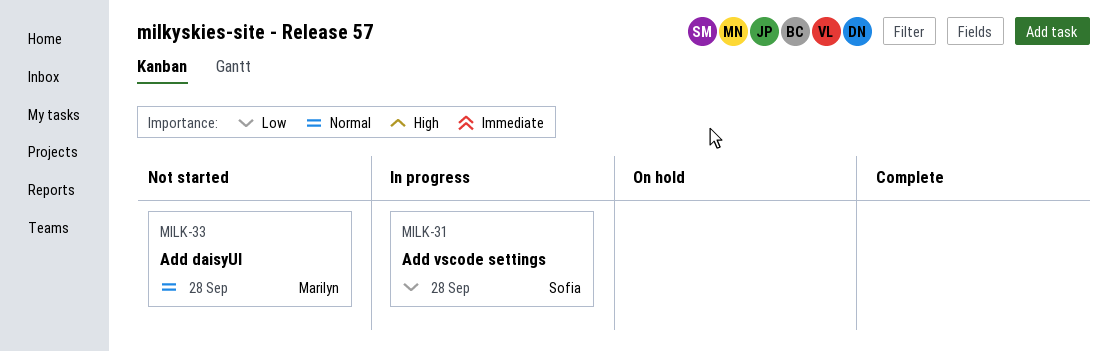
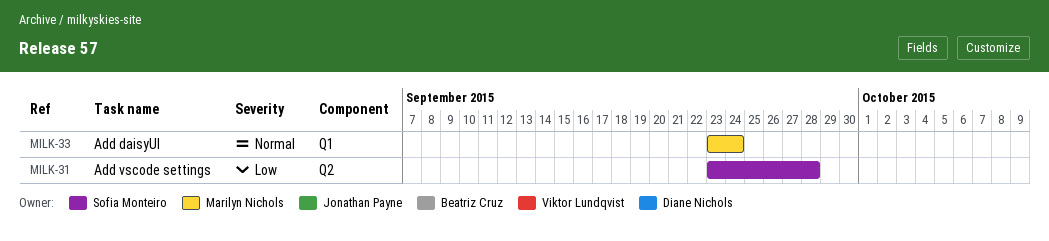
MILK-33, due: Sep 28 -> Sep 24

